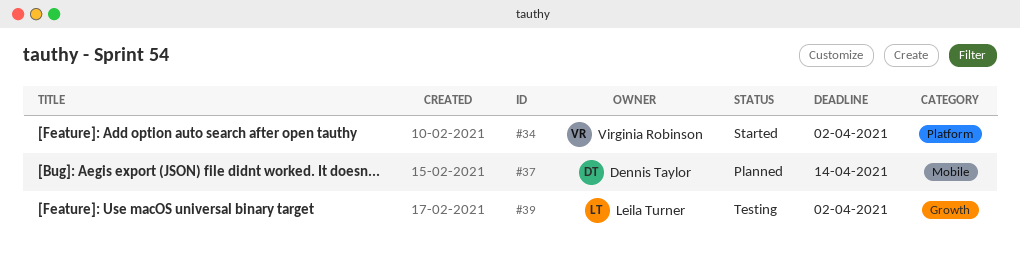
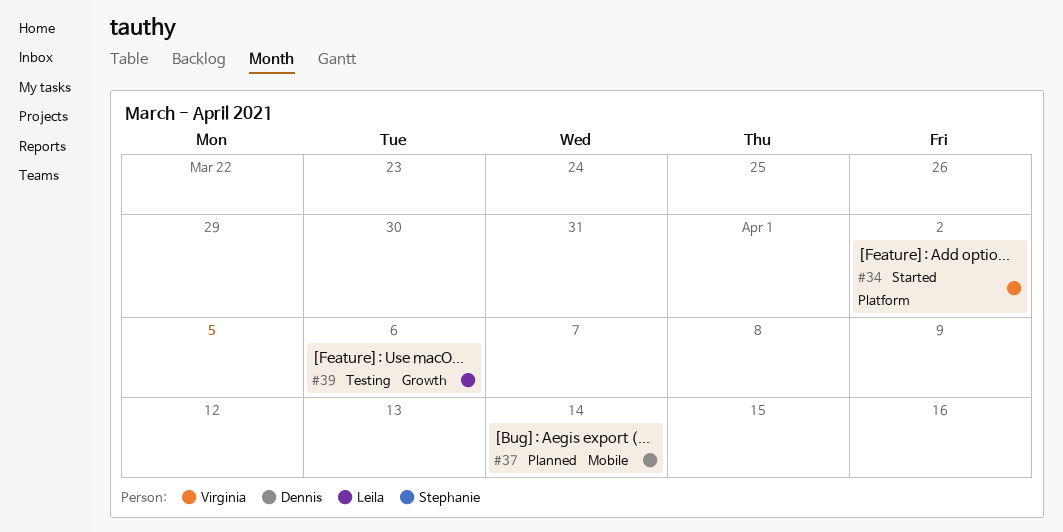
#39, due: Apr 2 -> Apr 6

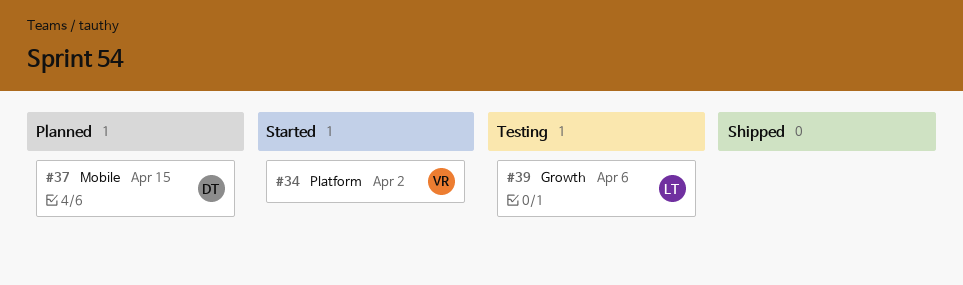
#37, due: Apr 14 -> Apr 15

